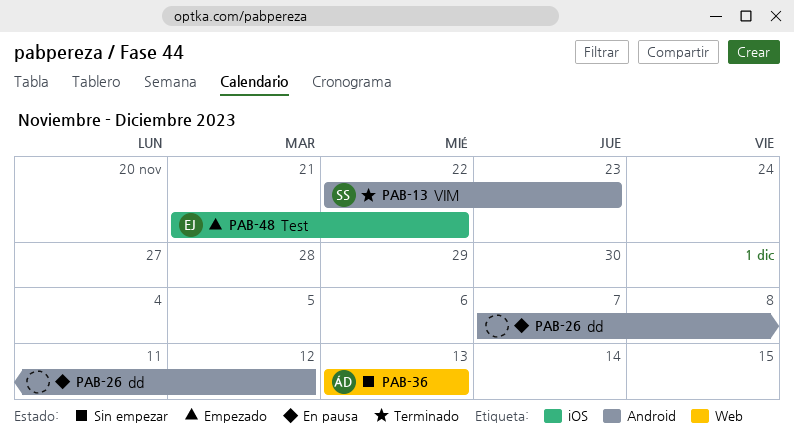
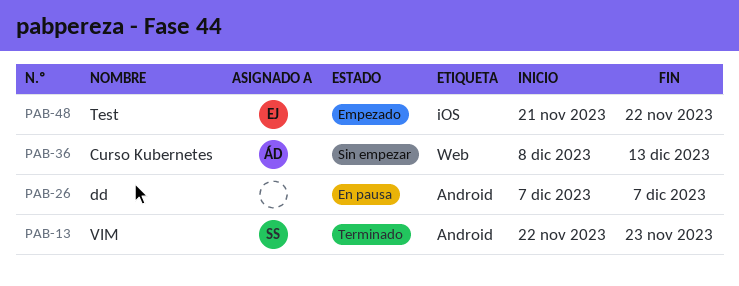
PAB-26, due: Dec 12 -> Dec 7
PAB-36, start: Dec 13 -> Dec 8

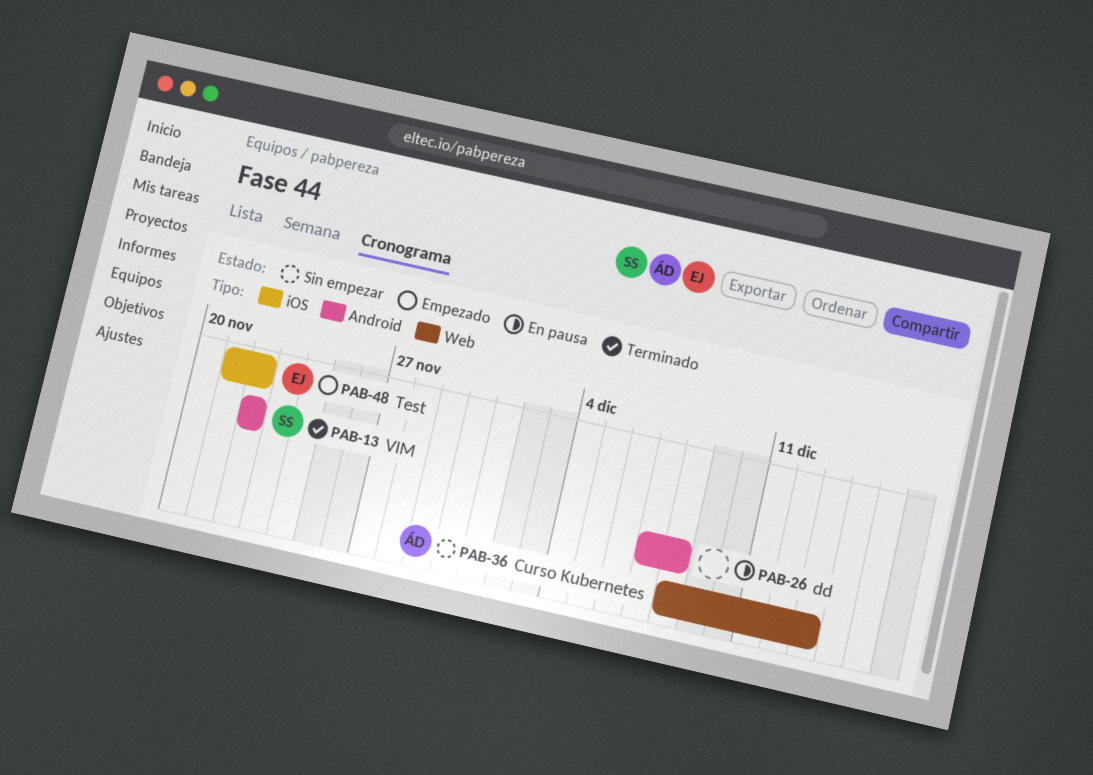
PAB-13, due: Nov 23 -> Nov 22
PAB-26, due: Dec 7 -> Dec 8

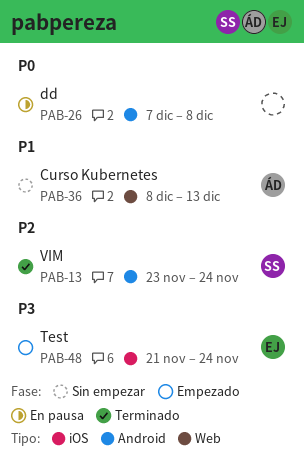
PAB-13, start: Nov 22 -> Nov 23
PAB-13, due: Nov 22 -> Nov 24
PAB-48, due: Nov 22 -> Nov 24

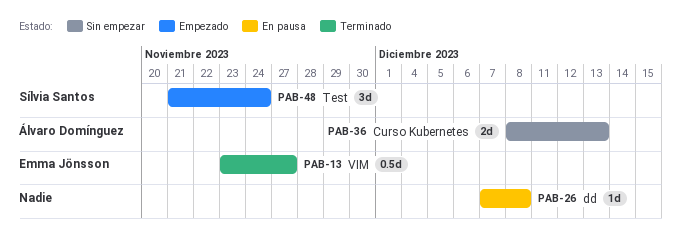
PAB-13, owner: Sílvia Santos -> Emma Jönsson
PAB-13, due: Nov 24 -> Nov 27
PAB-48, owner: Emma Jönsson -> Sílvia Santos

